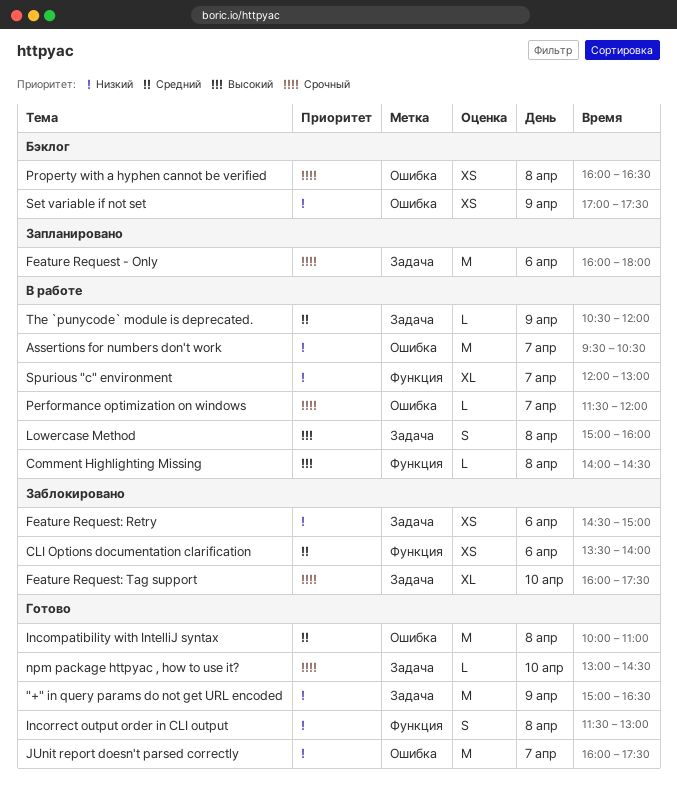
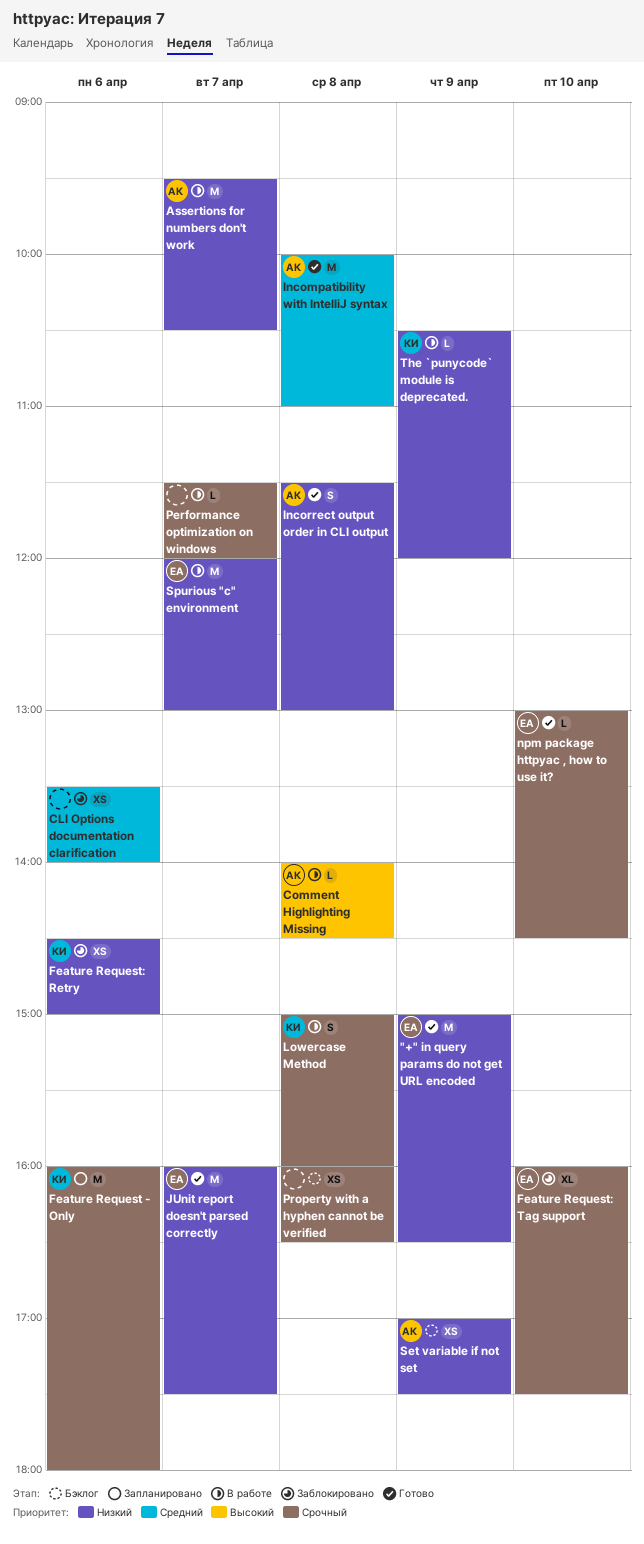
Lowercase Method, priority: Высокий -> Срочный
Spurious "c" environment, estimate: XL -> M
The `punycode` module is deprecated., priority: Средний -> Низкий

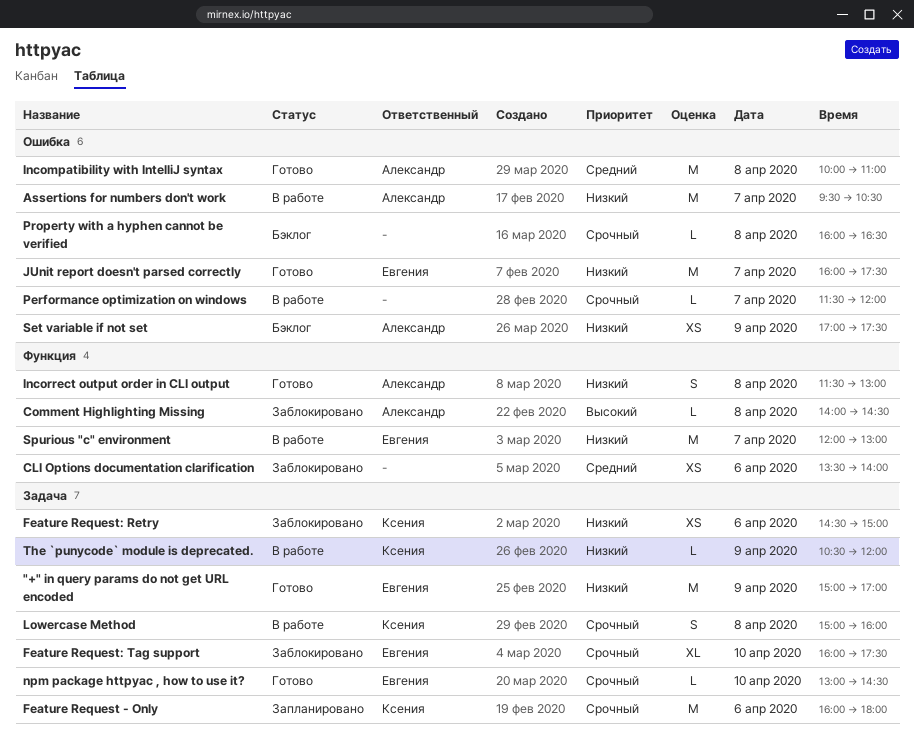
"+" in query params do not get URL encoded, ends: 16:30 -> 17:00
Comment Highlighting Missing, status: В работе -> Заблокировано
Property with a hyphen cannot be verified, estimate: XS -> L

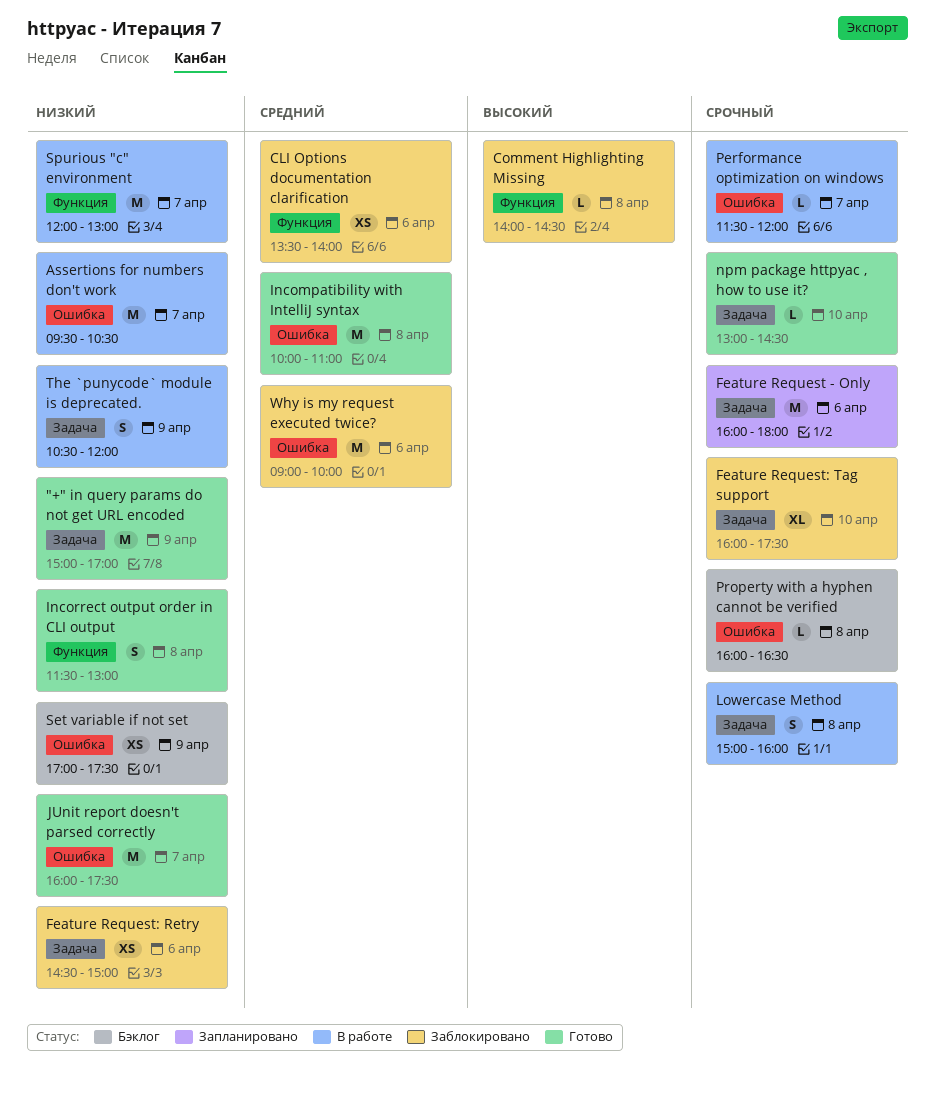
The `punycode` module is deprecated., estimate: L -> S
Why is my request executed twice?: none -> present

